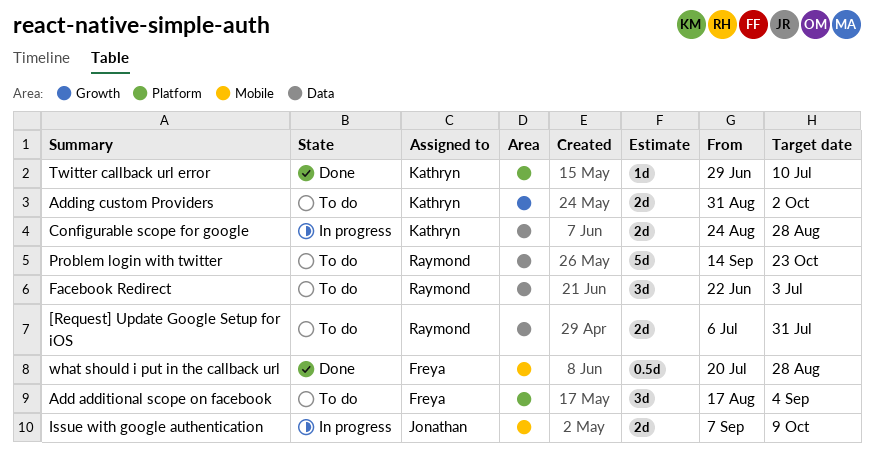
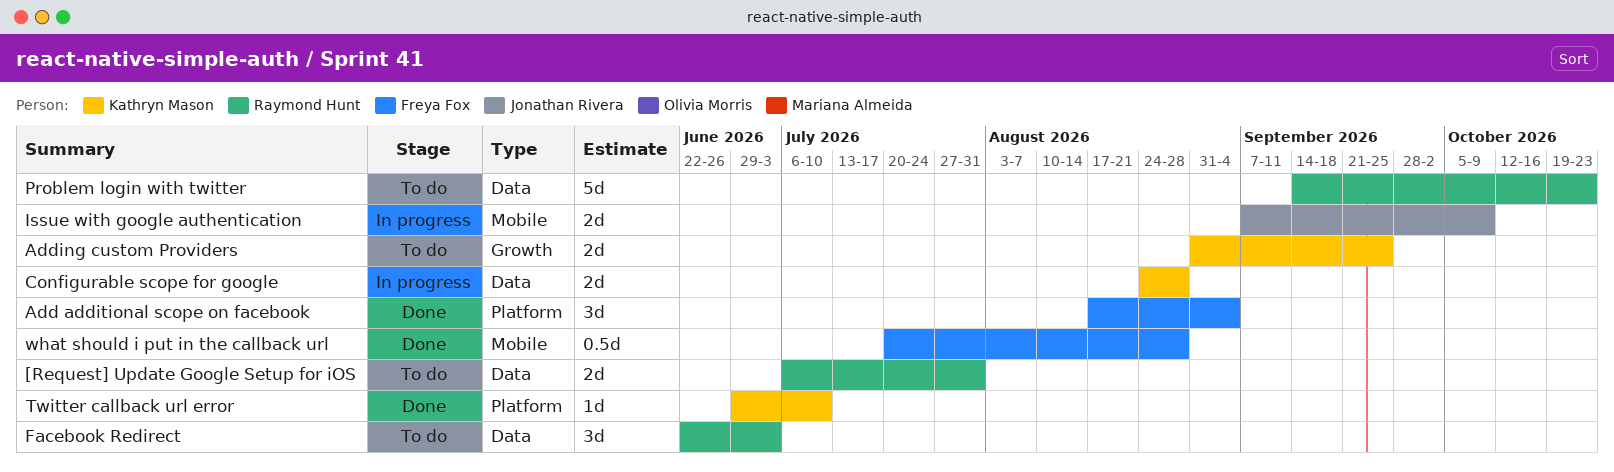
Add additional scope on facebook, status: To do -> Done
Adding custom Providers, due: Oct 2 -> Sep 25

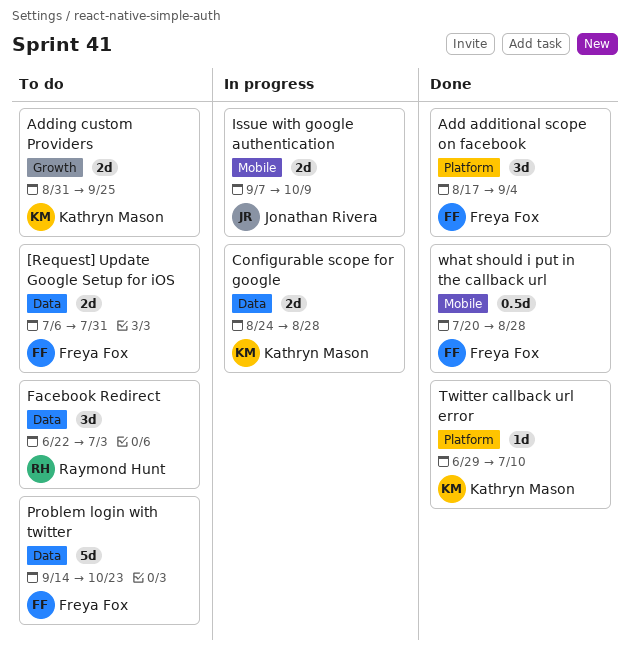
[Request] Update Google Setup for iOS, owner: Raymond Hunt -> Freya Fox
Problem login with twitter, owner: Raymond Hunt -> Freya Fox

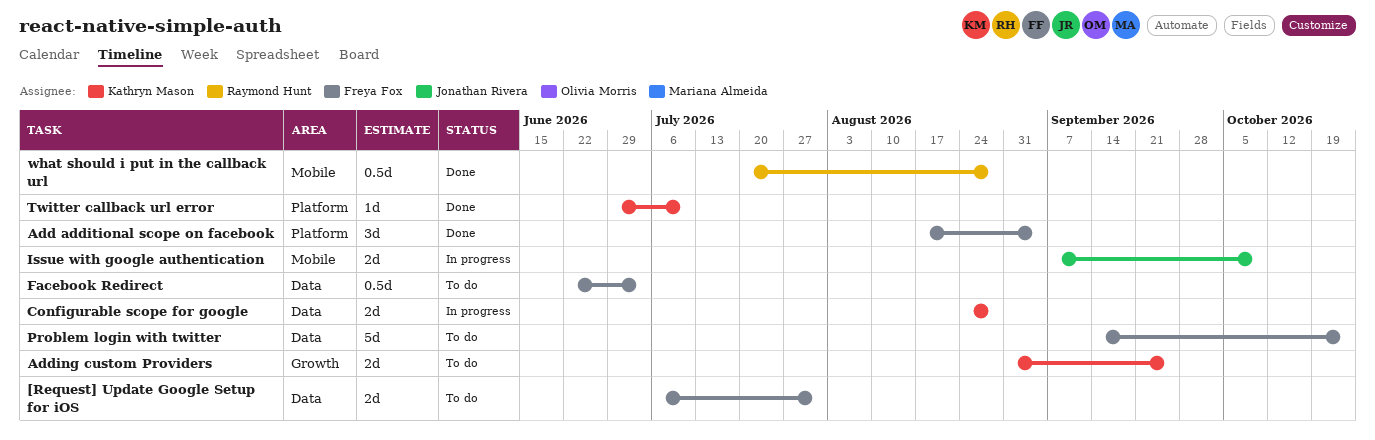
Facebook Redirect, owner: Raymond Hunt -> Freya Fox
Facebook Redirect, estimate: 3d -> 0.5d
what should i put in the callback url, owner: Freya Fox -> Raymond Hunt

